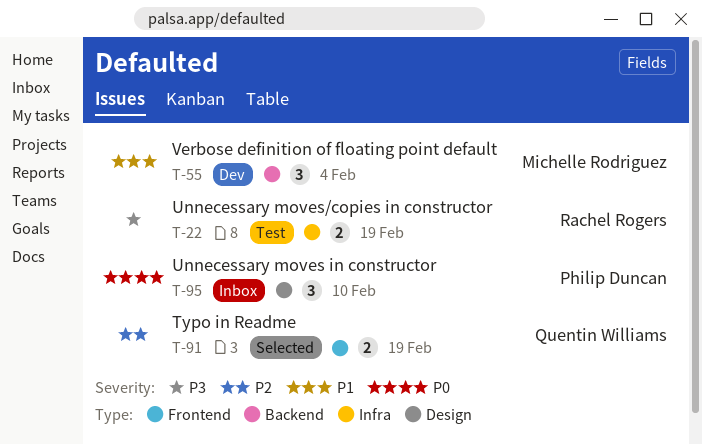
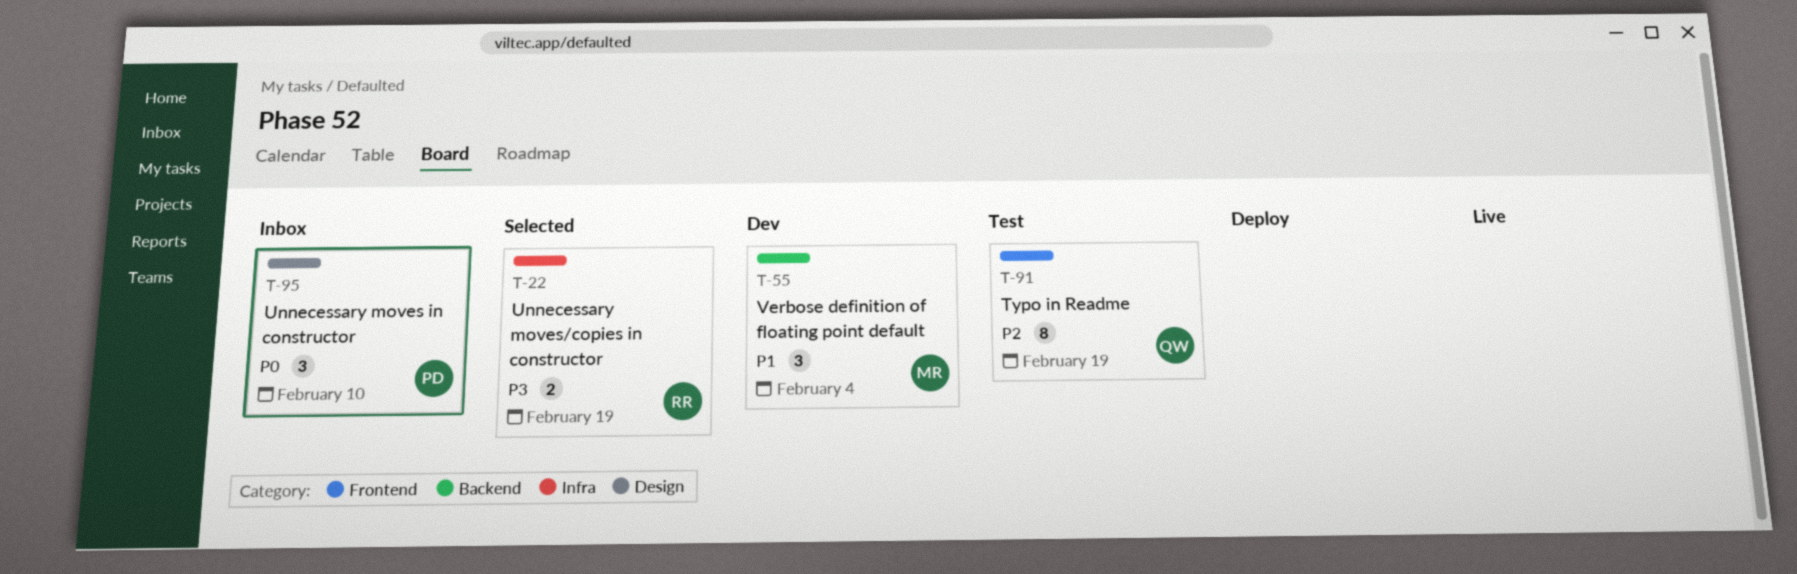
T-22, status: Test -> Selected
T-91, status: Selected -> Test
T-91, estimate: 2 -> 8

